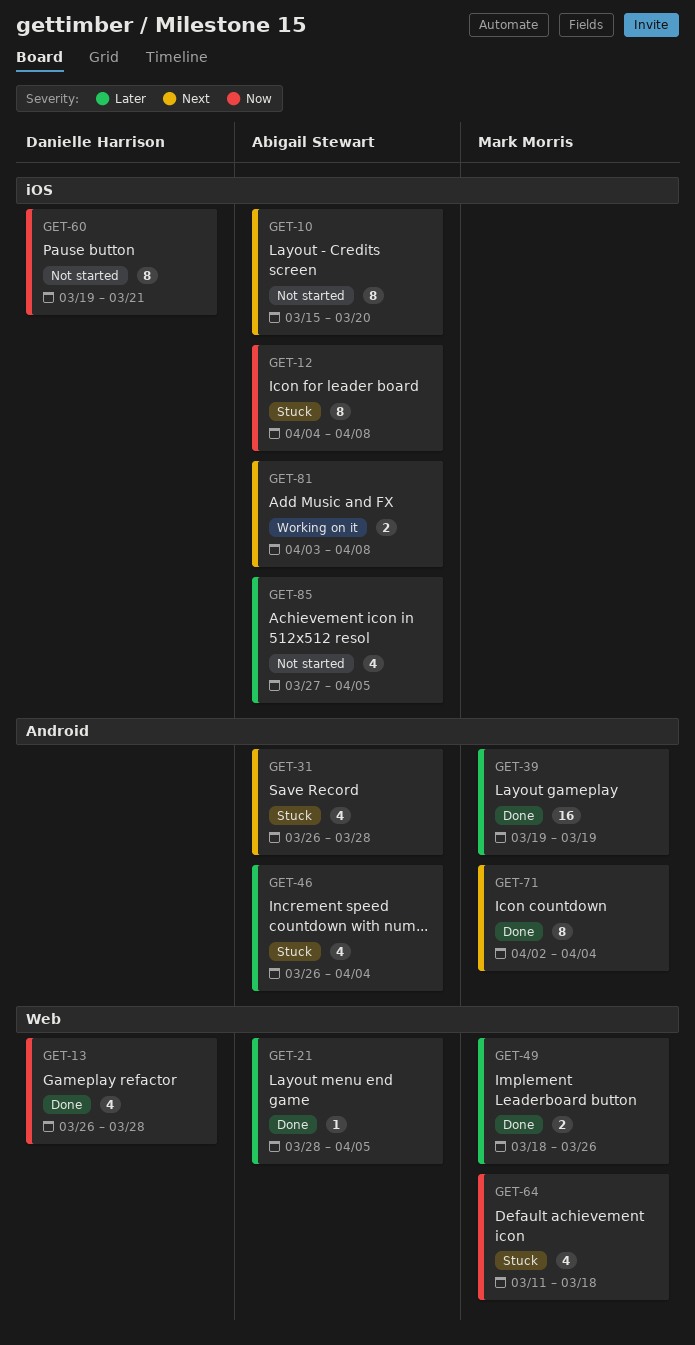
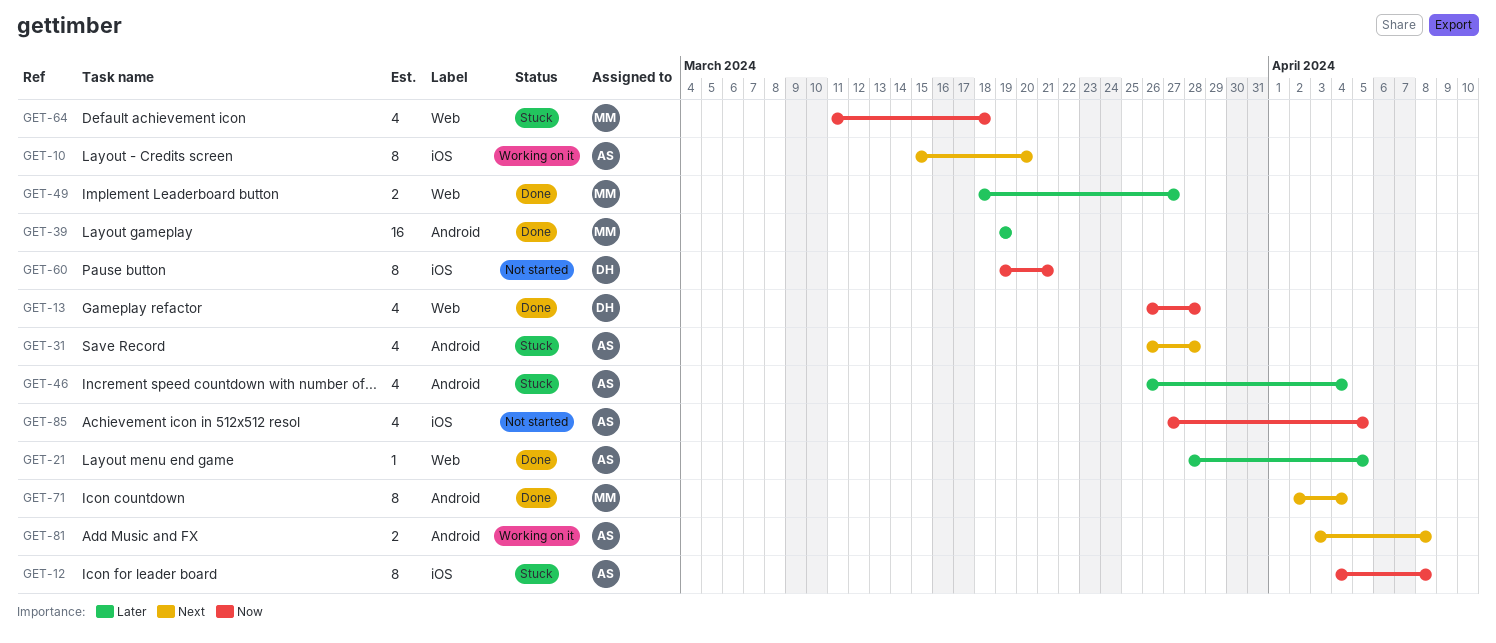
GET-10, status: Not started -> Working on it
GET-49, due: Mar 26 -> Mar 27
GET-81, label: iOS -> Android
GET-85, priority: Later -> Now

